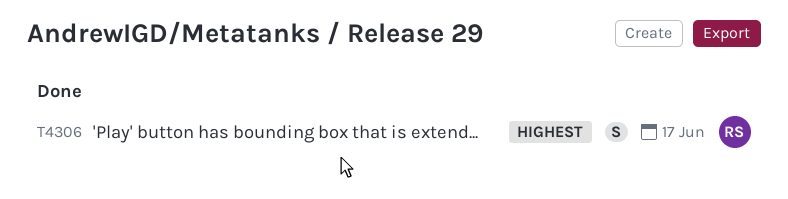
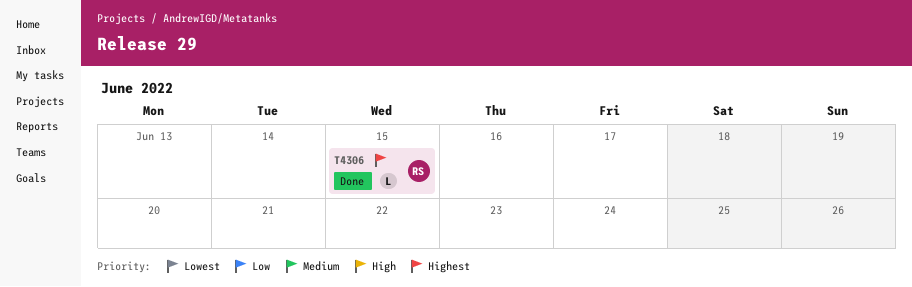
T4306, estimate: S -> L
T4306, due: Jun 17 -> Jun 15

